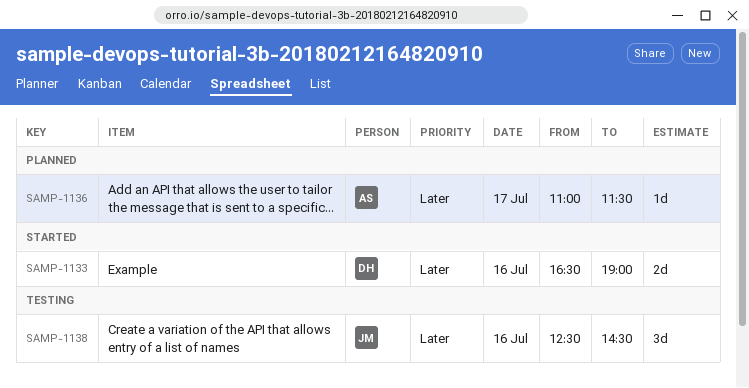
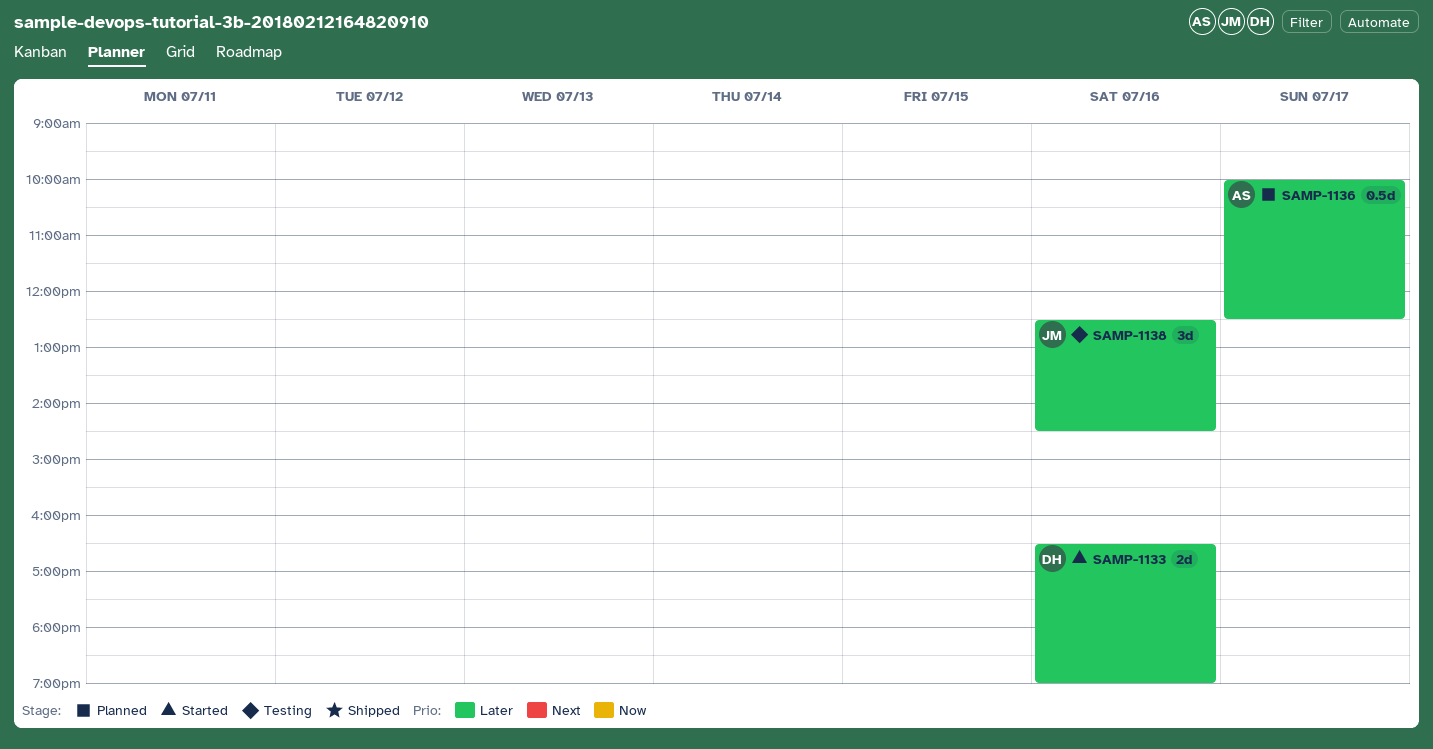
SAMP-1136, estimate: 1d -> 0.5d
SAMP-1136, begins: 11:00 -> 10:00
SAMP-1136, ends: 11:30 -> 12:30

